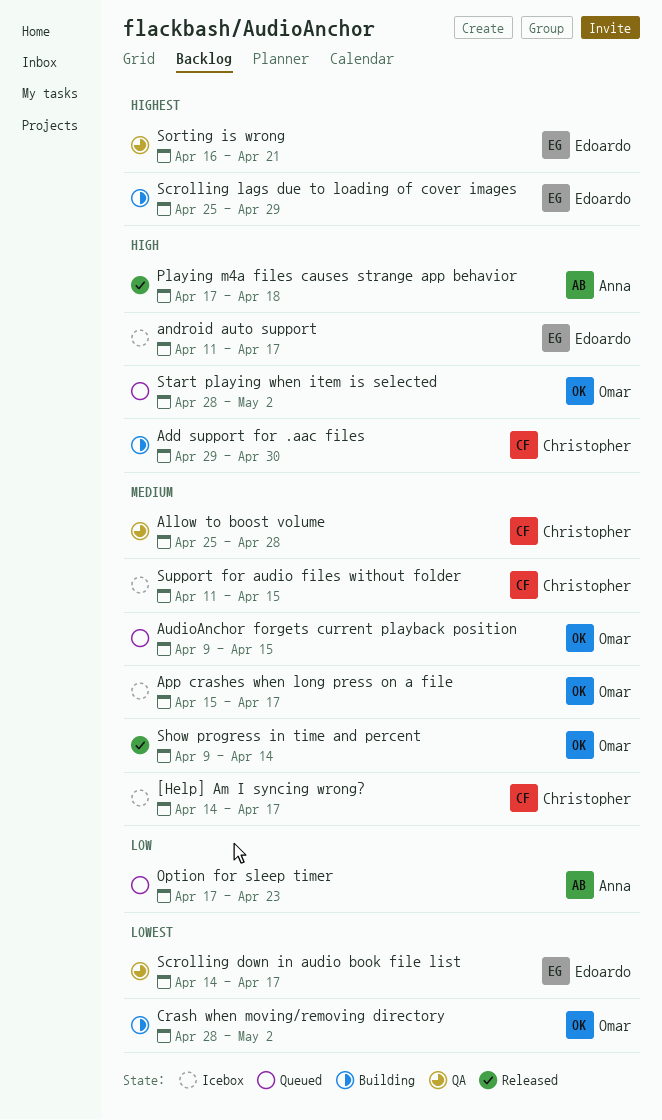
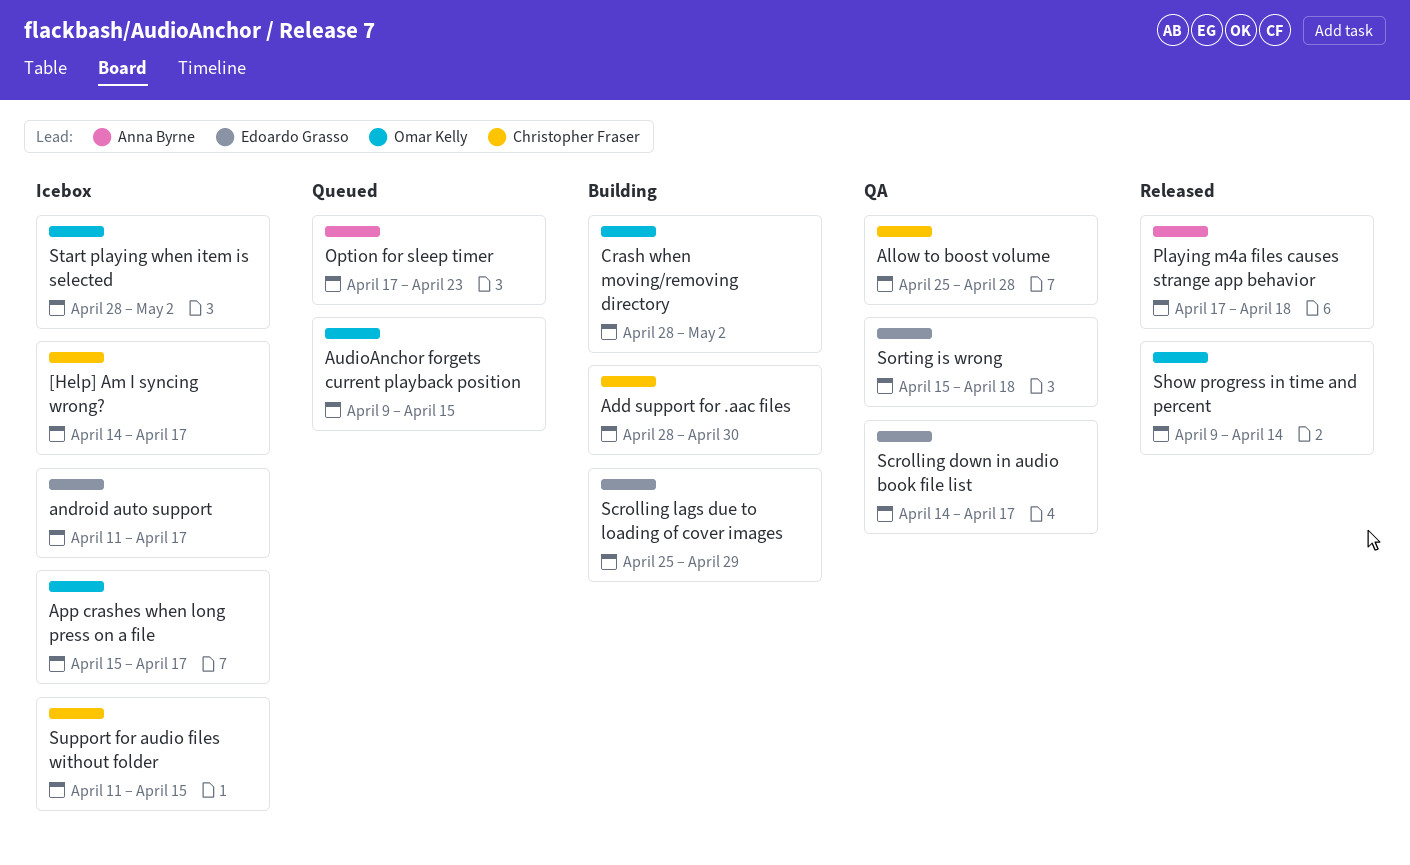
Add support for .aac files, start: Apr 29 -> Apr 28
Sorting is wrong, start: Apr 16 -> Apr 15
Sorting is wrong, due: Apr 21 -> Apr 18
Start playing when item is selected, status: Queued -> Icebox

